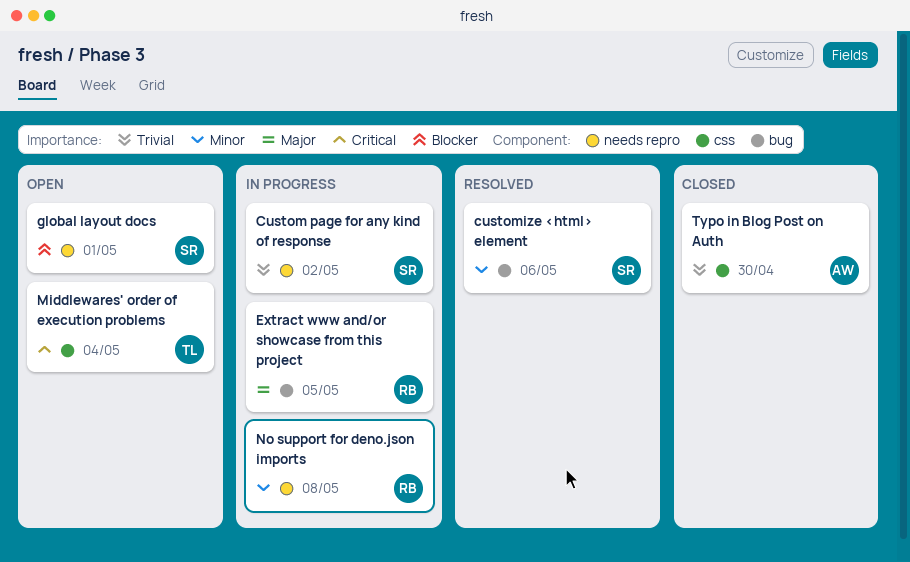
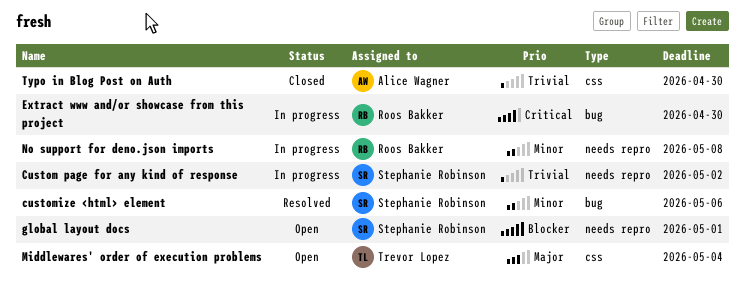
Extract www and/or showcase from this project, priority: Major -> Critical
Extract www and/or showcase from this project, due: May 5 -> Apr 30
Middlewares' order of execution problems, priority: Critical -> Major

